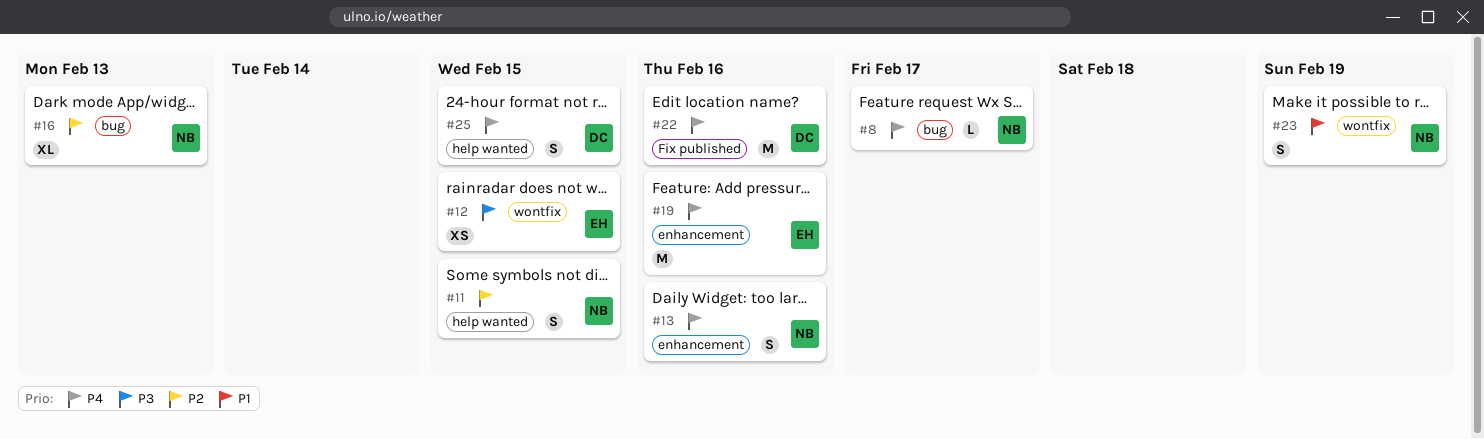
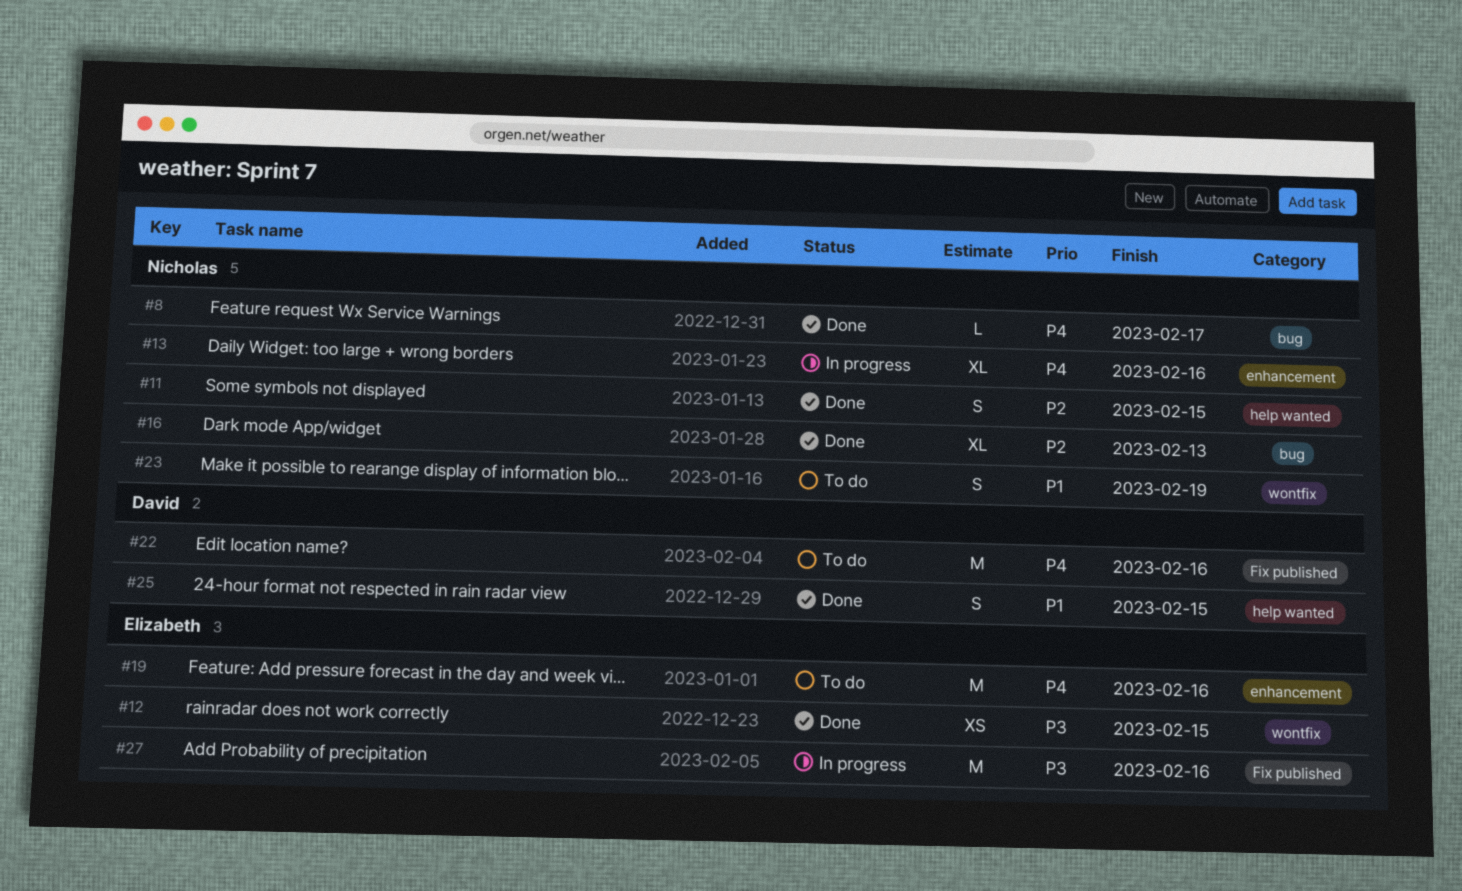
#13, estimate: S -> XL
#25, priority: P4 -> P1
#27: none -> present

